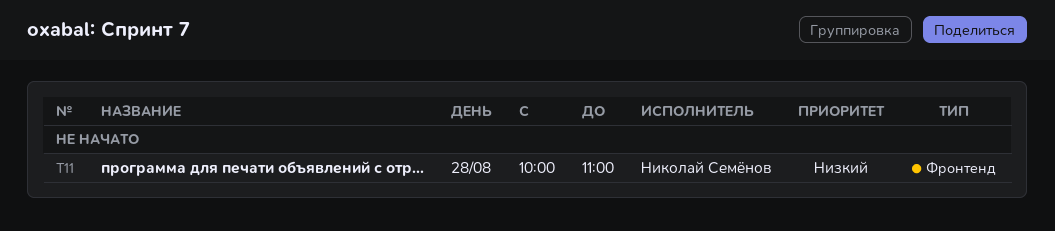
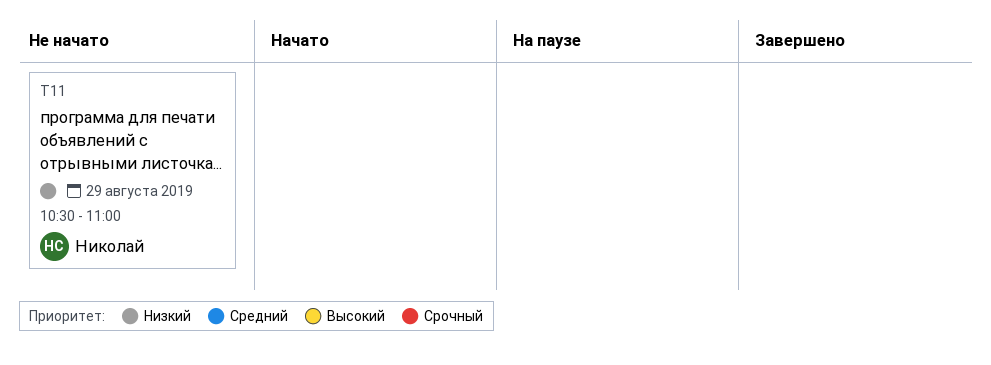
T11, day: Aug 28 -> Aug 29
T11, begins: 10:00 -> 10:30

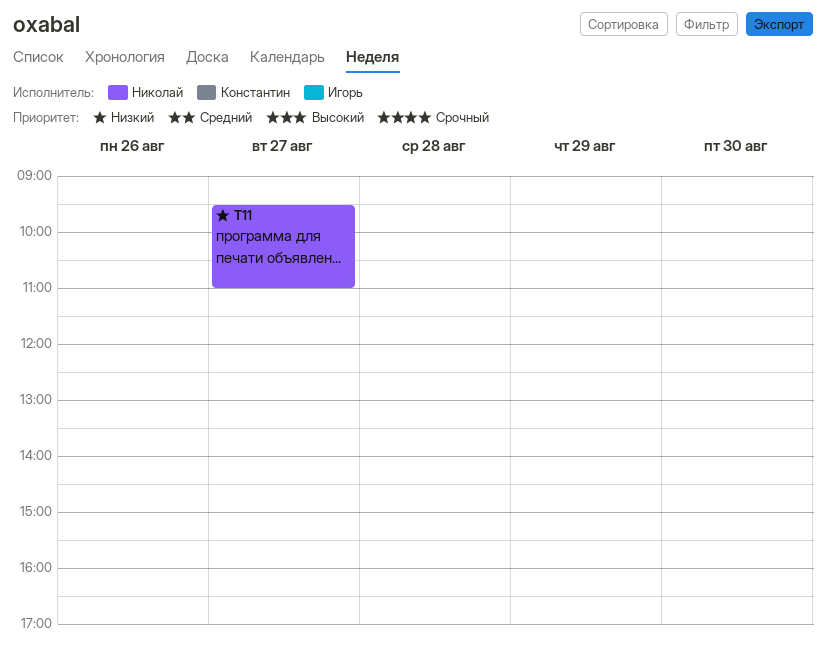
T11, day: Aug 29 -> Aug 27
T11, begins: 10:30 -> 09:30

